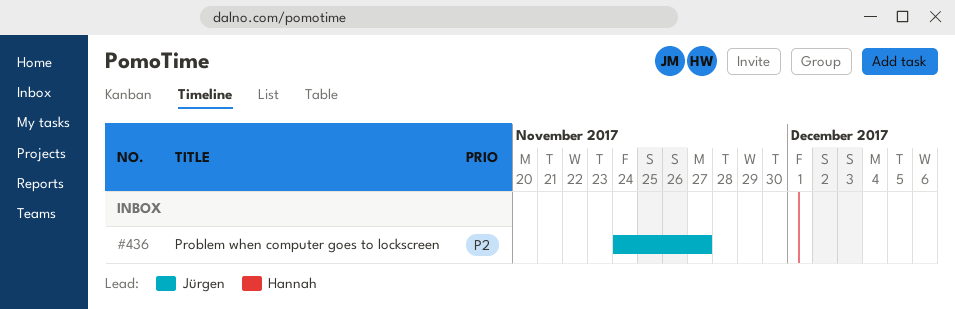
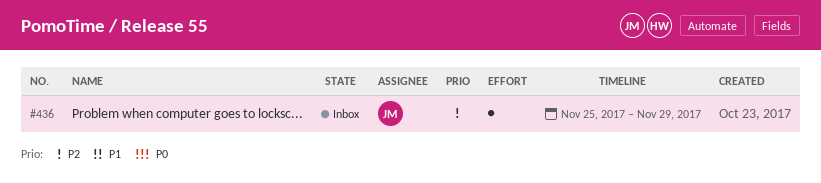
#436, start: Nov 24 -> Nov 25
#436, due: Nov 27 -> Nov 29

